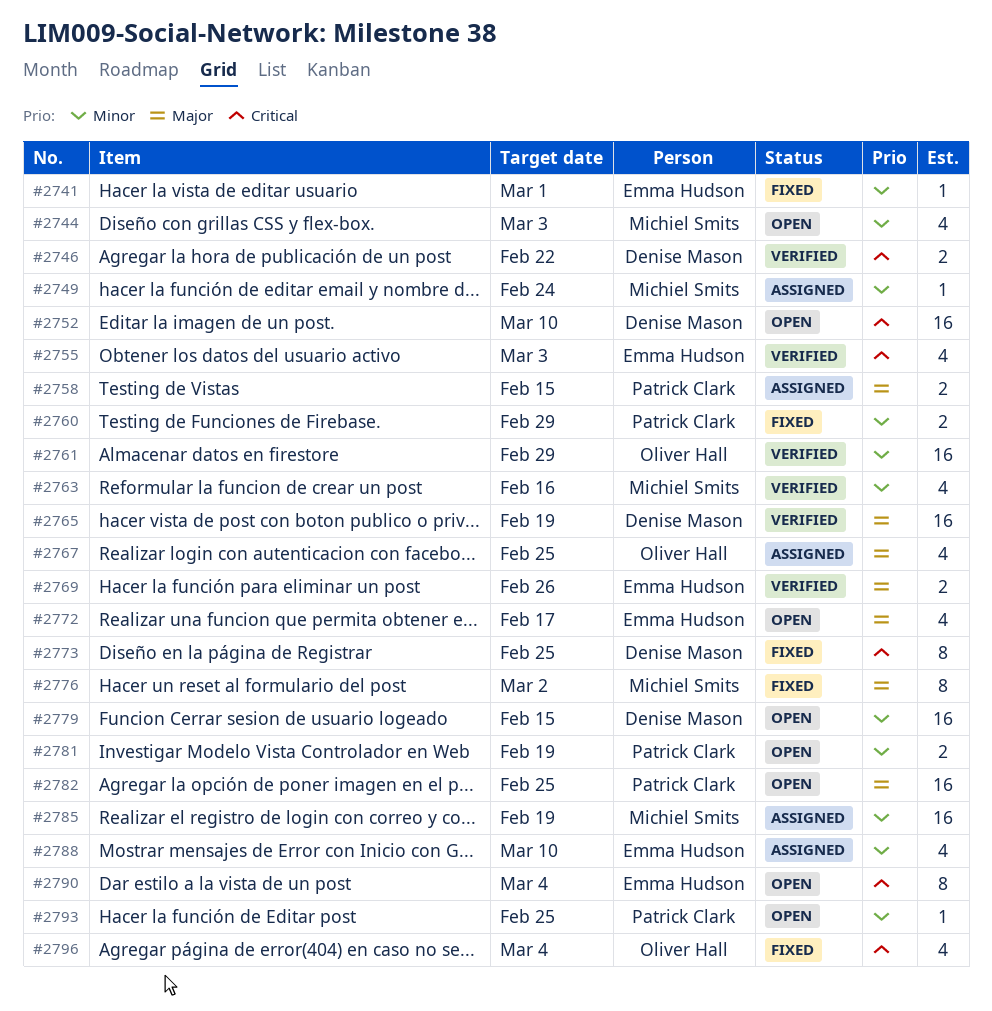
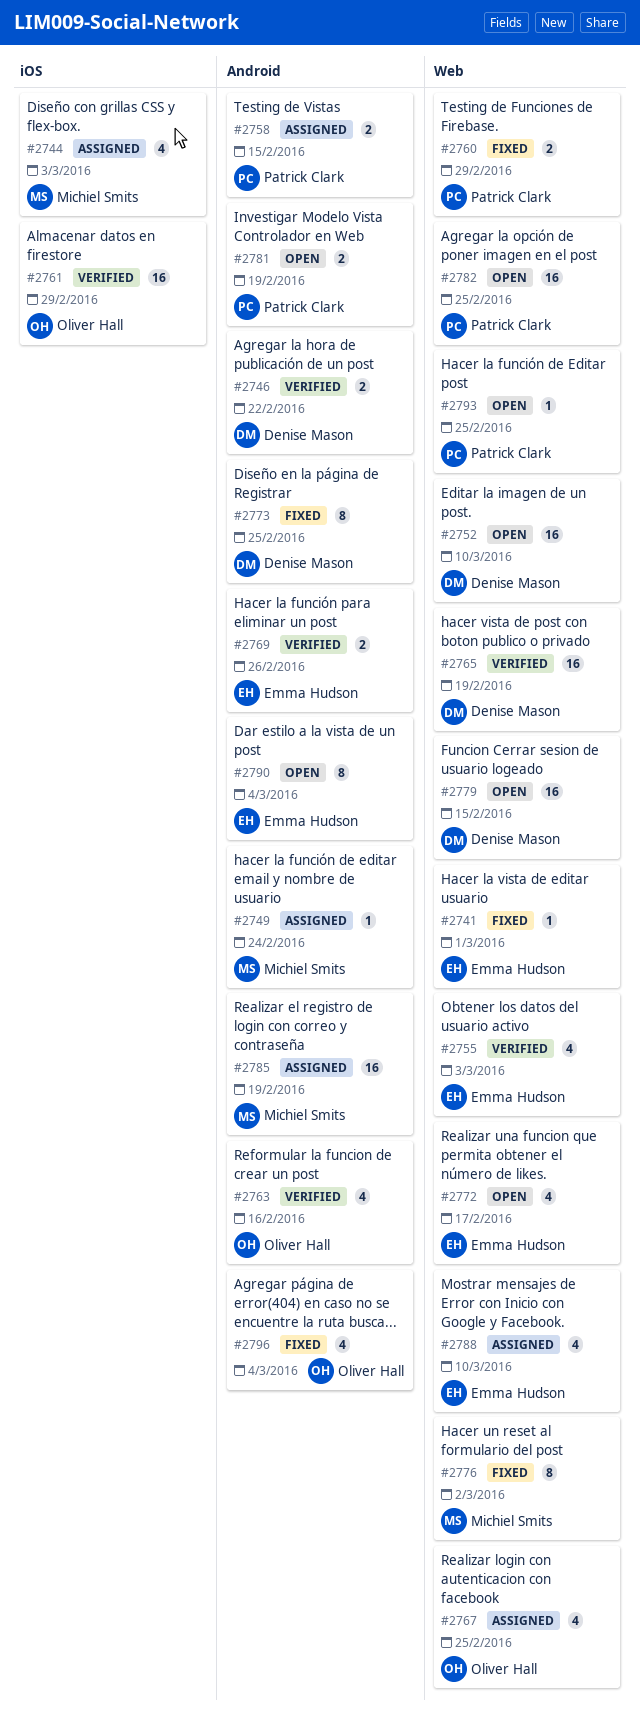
#2744, status: Open -> Assigned
#2763, owner: Michiel Smits -> Oliver Hall

